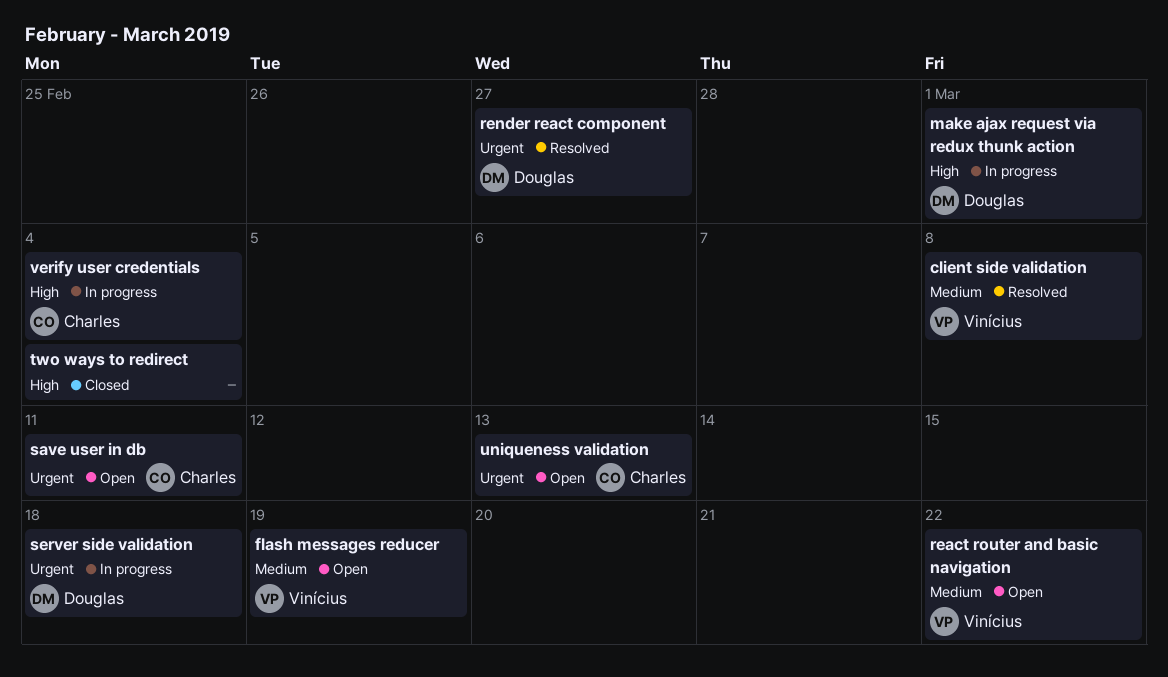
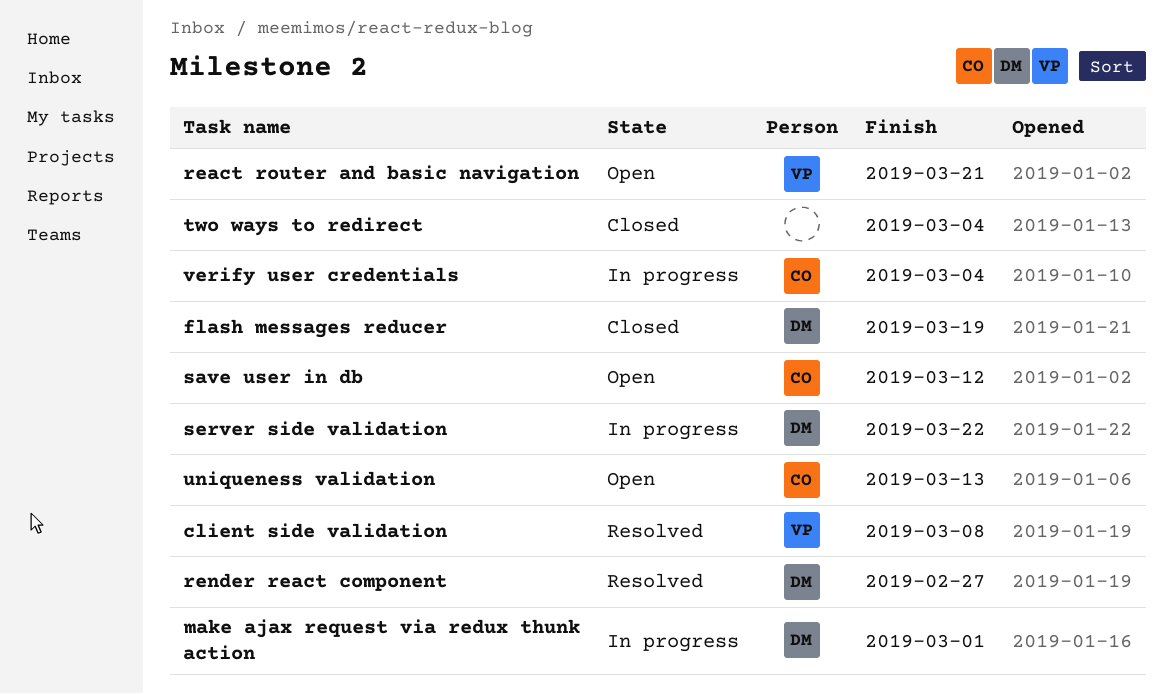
flash messages reducer, status: Open -> Closed
flash messages reducer, owner: Vinícius -> Douglas
react router and basic navigation, due: Mar 22 -> Mar 21
save user in db, due: Mar 11 -> Mar 12
server side validation, due: Mar 18 -> Mar 22

